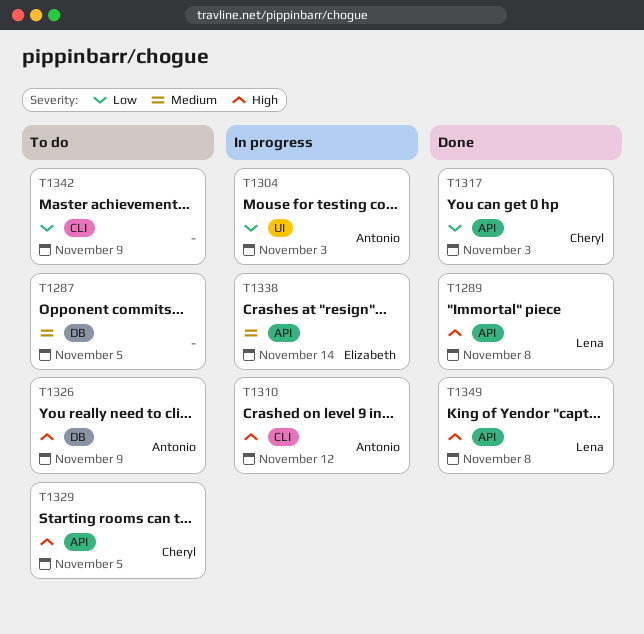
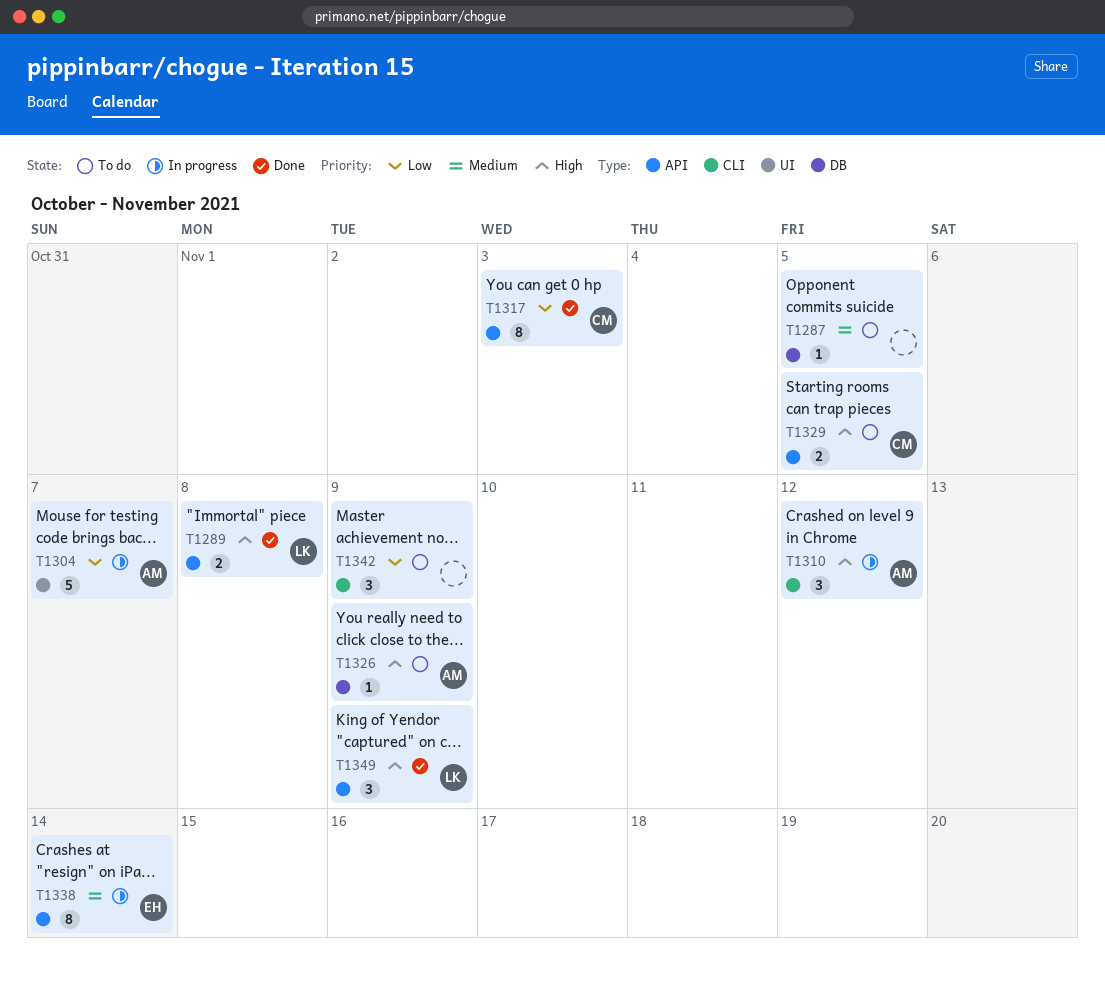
T1304, due: Nov 3 -> Nov 7
T1349, due: Nov 8 -> Nov 9

